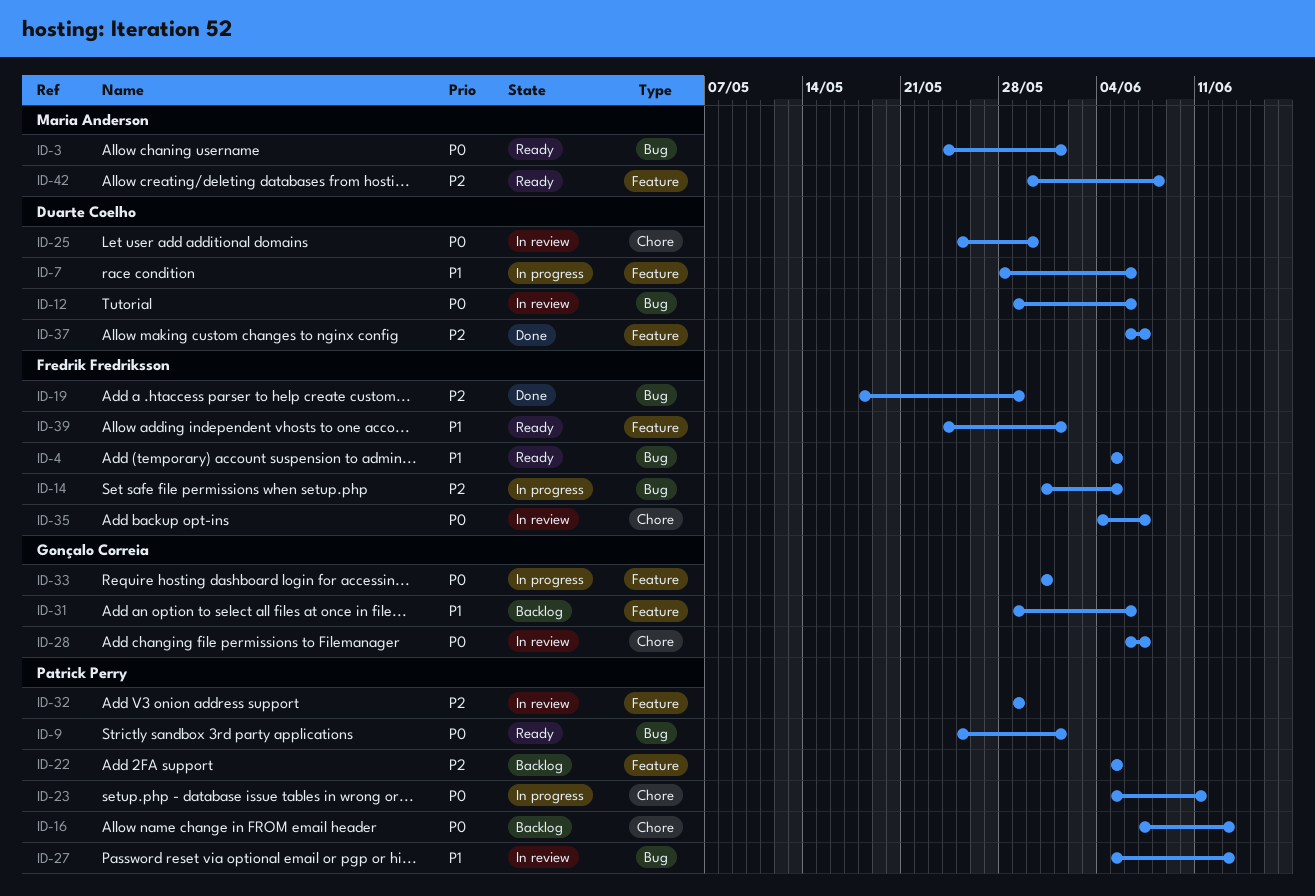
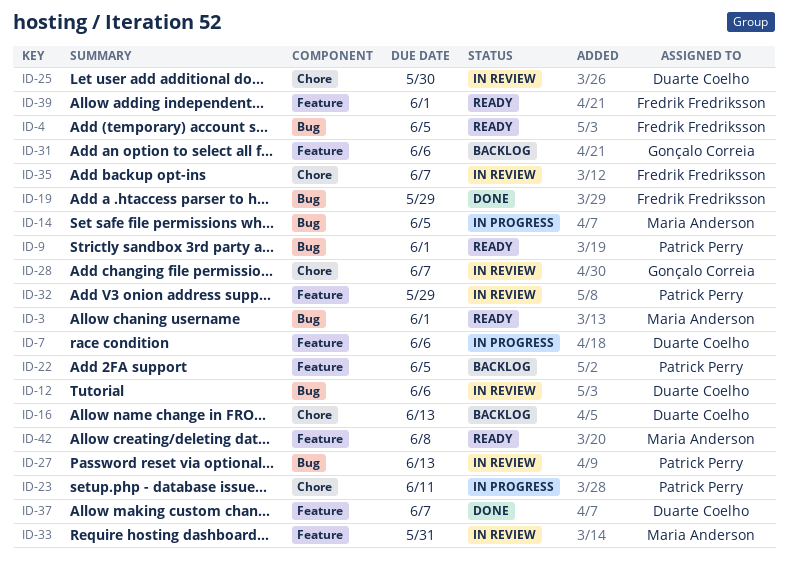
ID-14, owner: Fredrik Fredriksson -> Maria Anderson
ID-16, owner: Patrick Perry -> Duarte Coelho
ID-33, status: In progress -> In review
ID-33, owner: Gonçalo Correia -> Maria Anderson

